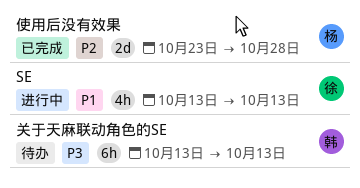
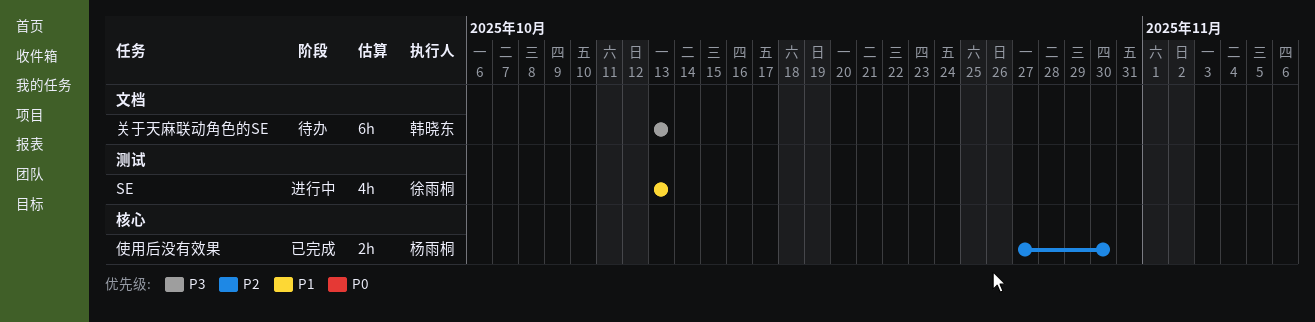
使用后没有效果, estimate: 2d -> 2h
使用后没有效果, start: Oct 23 -> Oct 27
使用后没有效果, due: Oct 28 -> Oct 30

